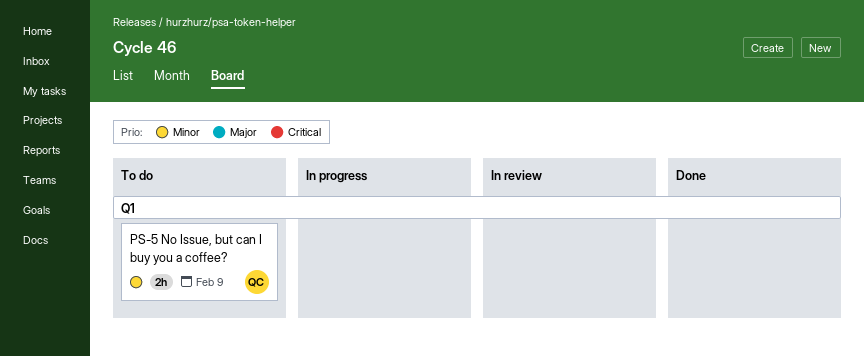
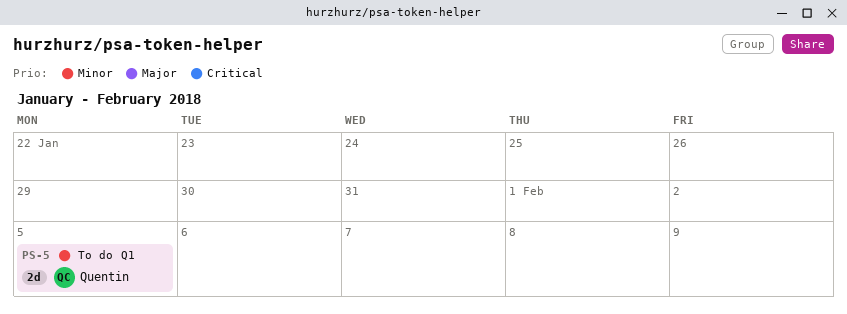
PS-5, estimate: 2h -> 2d
PS-5, due: Feb 9 -> Feb 5

